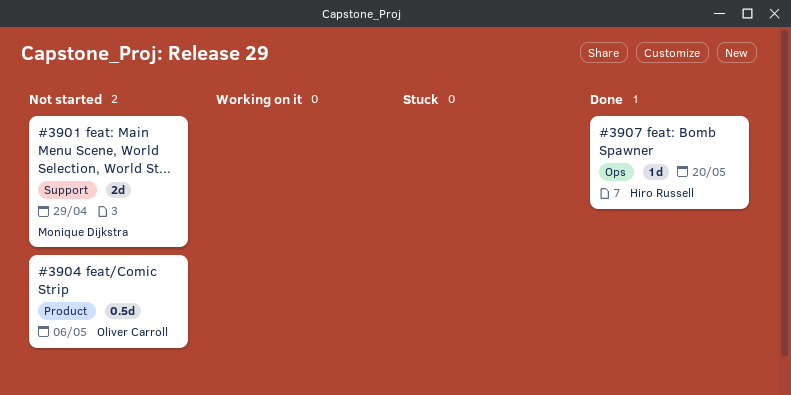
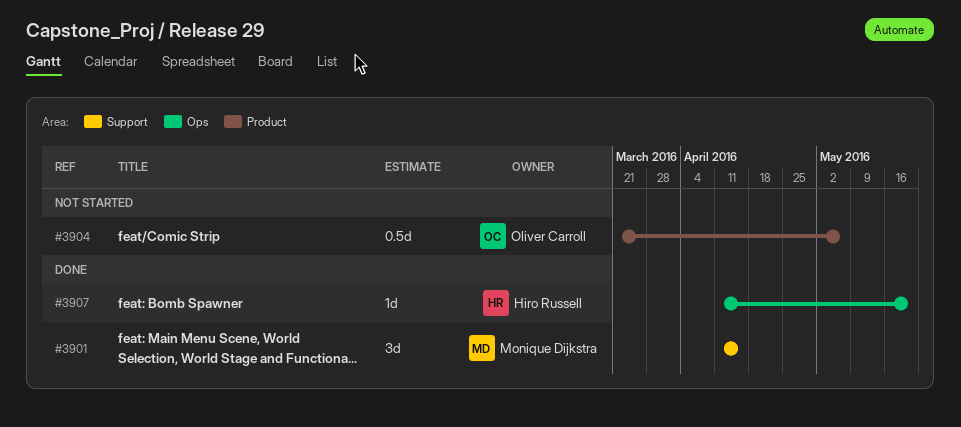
#3901, status: Not started -> Done
#3901, estimate: 2d -> 3d
#3901, due: Apr 29 -> Apr 15

